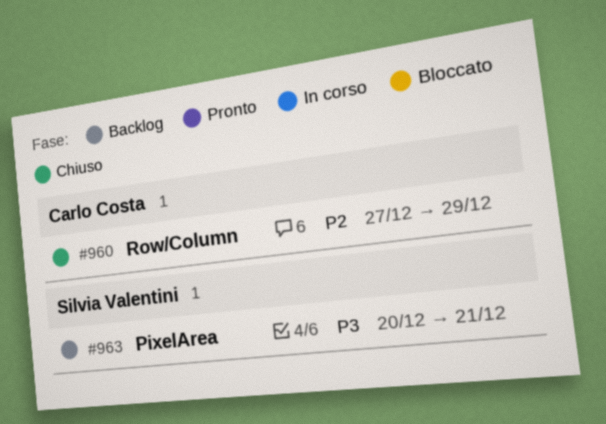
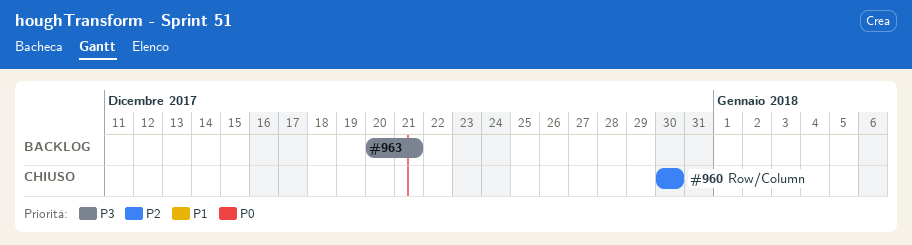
#960, start: Dec 27 -> Dec 30
#960, due: Dec 29 -> Dec 30

